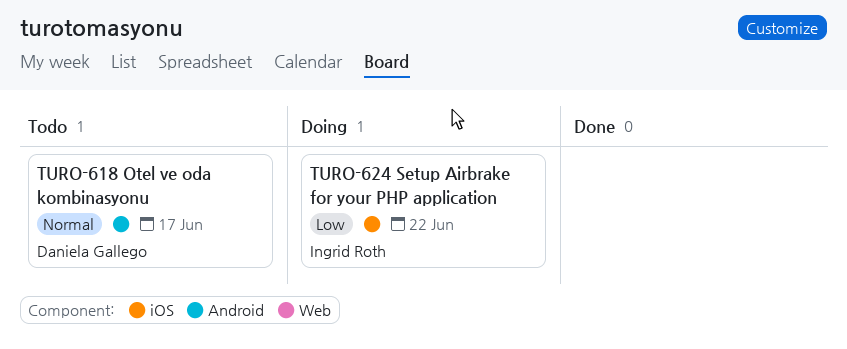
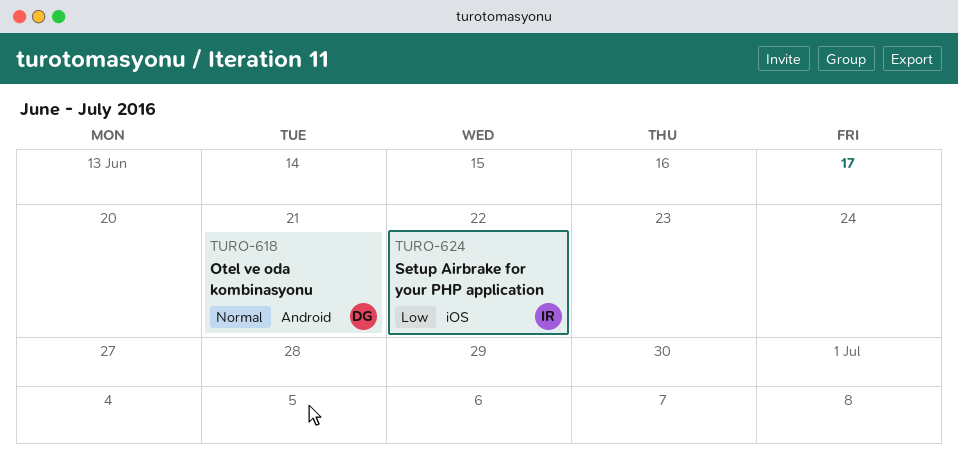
TURO-618, due: Jun 17 -> Jun 21

